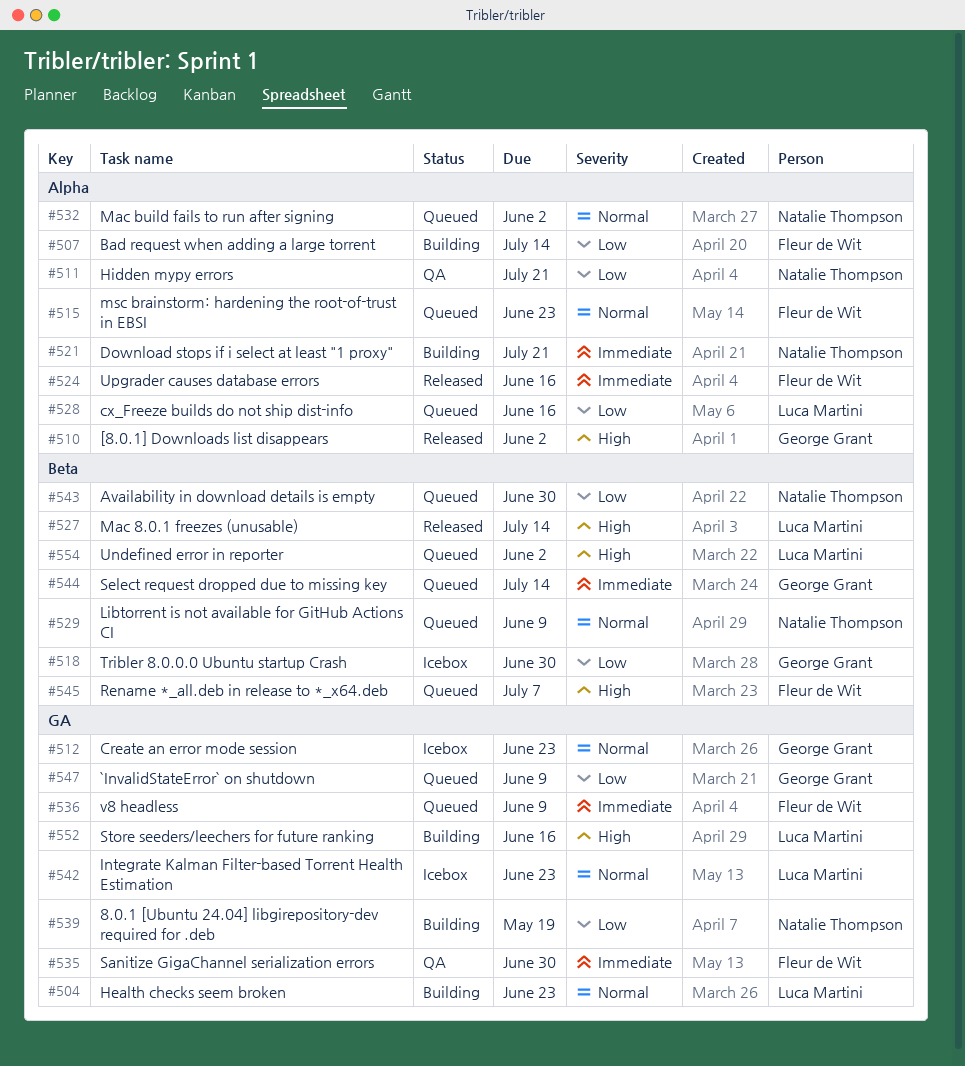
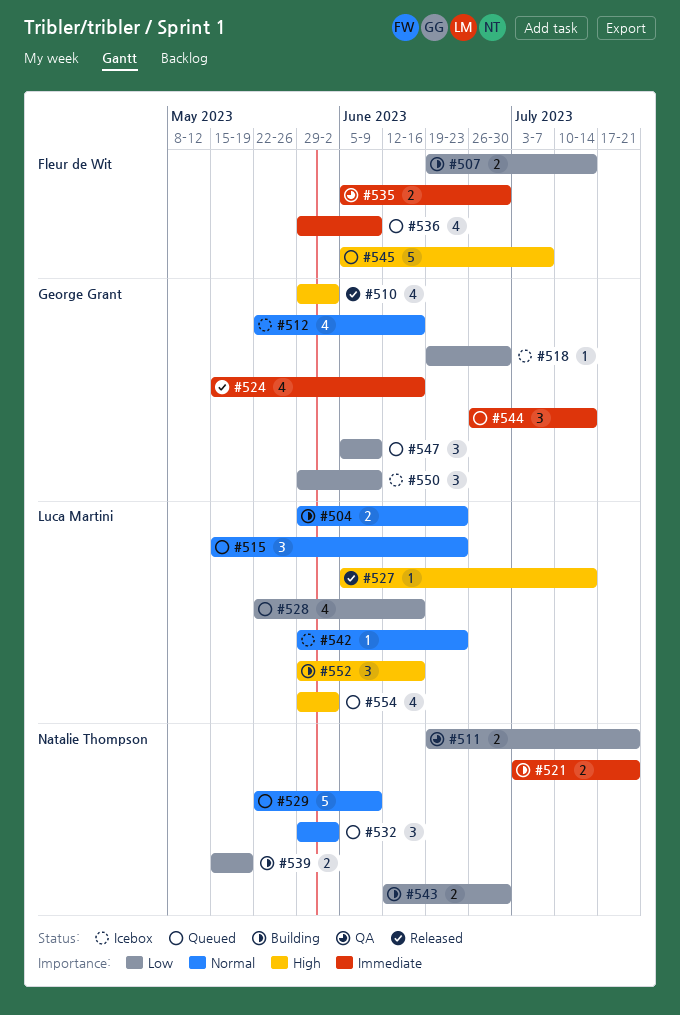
#512, due: Jun 23 -> Jun 16
#515, owner: Fleur de Wit -> Luca Martini
#524, owner: Fleur de Wit -> George Grant
#543, status: Queued -> Building
#550: none -> present

